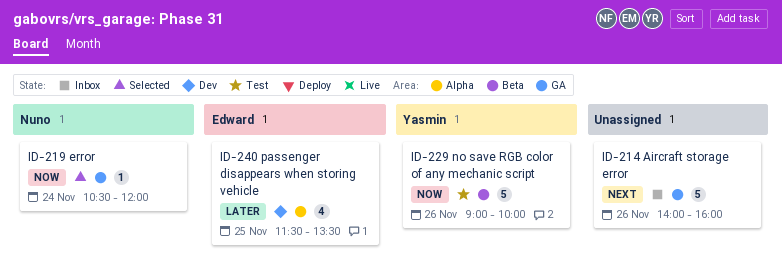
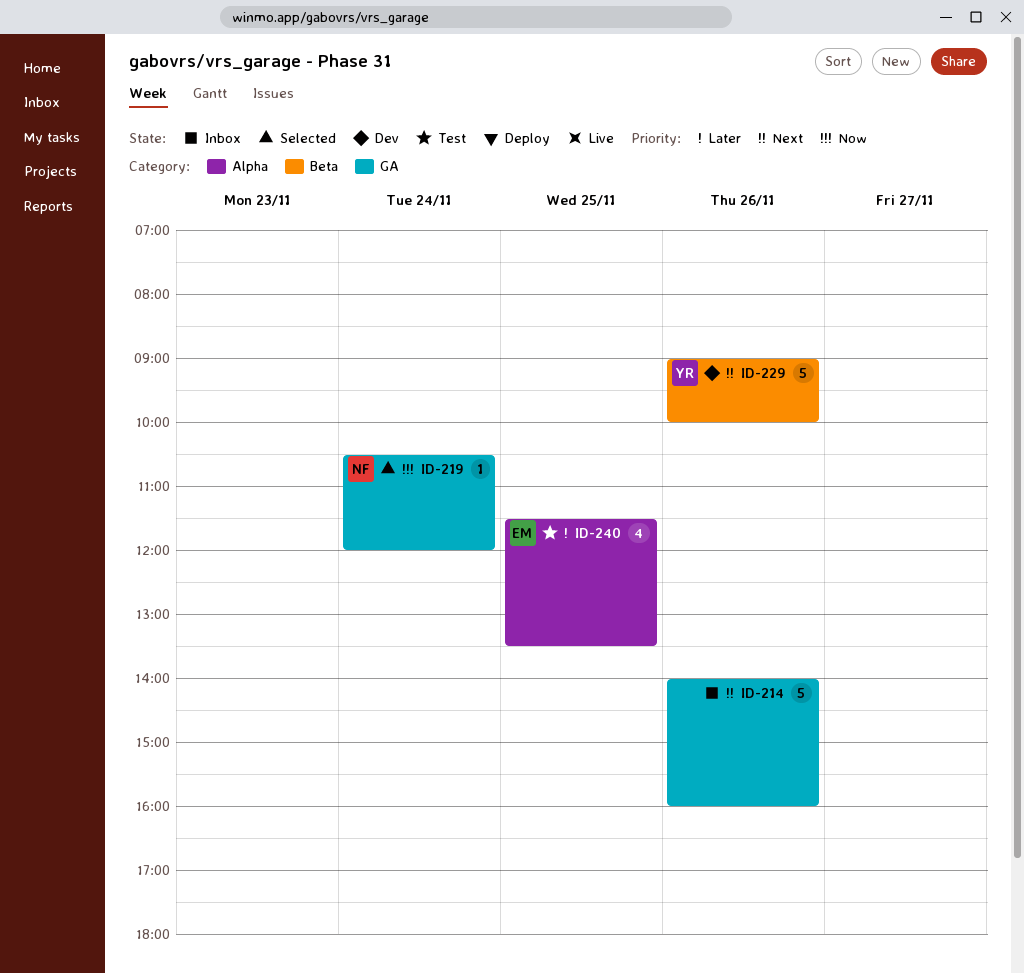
ID-229, status: Test -> Dev
ID-229, priority: Now -> Next
ID-240, status: Dev -> Test

